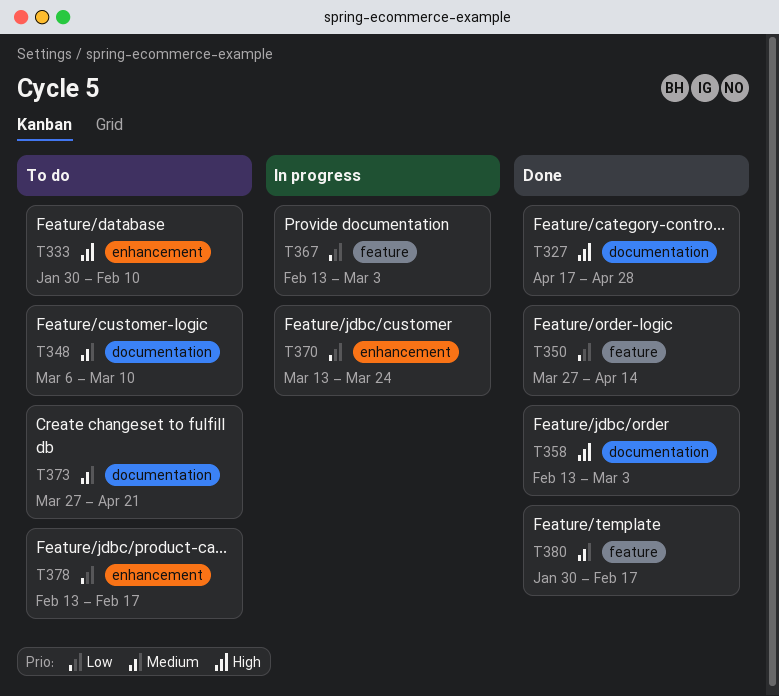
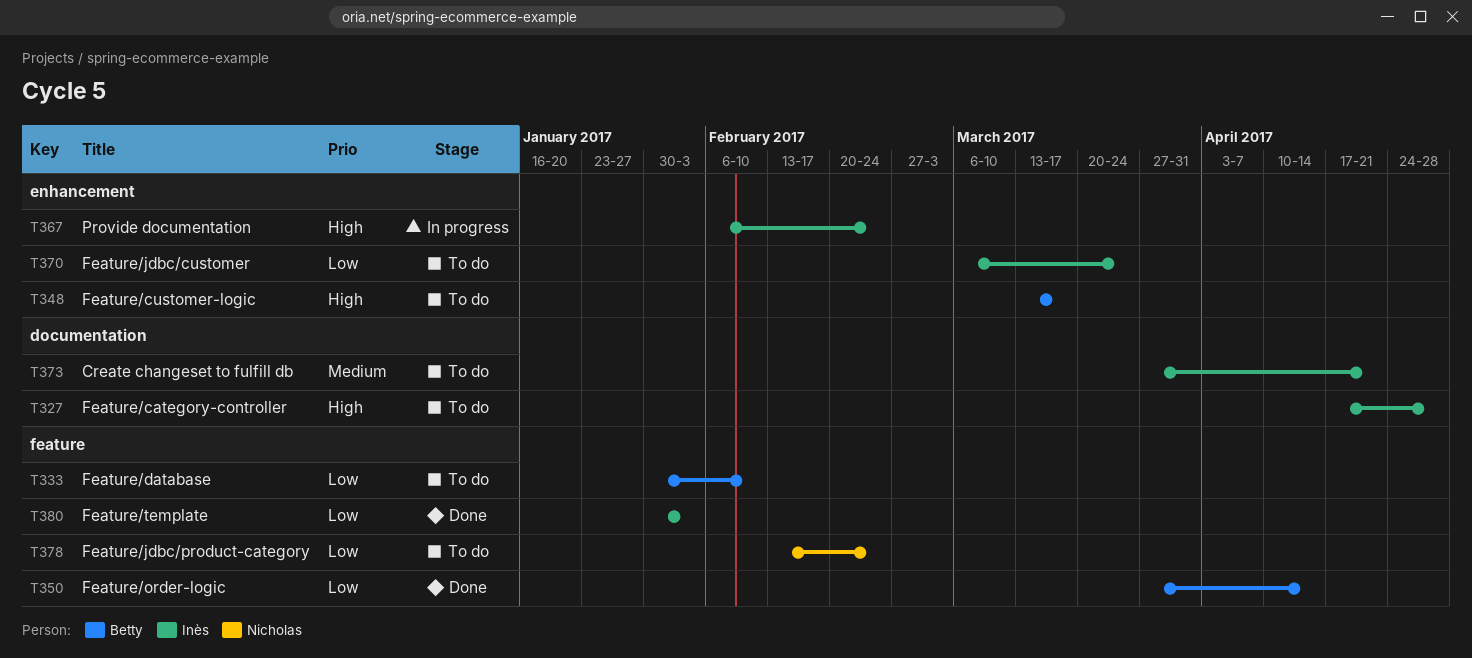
T327, status: Done -> To do
T333, priority: High -> Low
T333, label: enhancement -> feature
T348, priority: Medium -> High
T348, label: documentation -> enhancement
T348, start: Mar 6 -> Mar 13
T348, due: Mar 10 -> Mar 17
T358: present -> none
T367, priority: Low -> High
T367, label: feature -> enhancement
T367, start: Feb 13 -> Feb 6
T367, due: Mar 3 -> Feb 24
T370, status: In progress -> To do
T370, start: Mar 13 -> Mar 6
T378, label: enhancement -> feature
T378, due: Feb 17 -> Feb 24
T380, priority: Medium -> Low
T380, due: Feb 17 -> Feb 3

